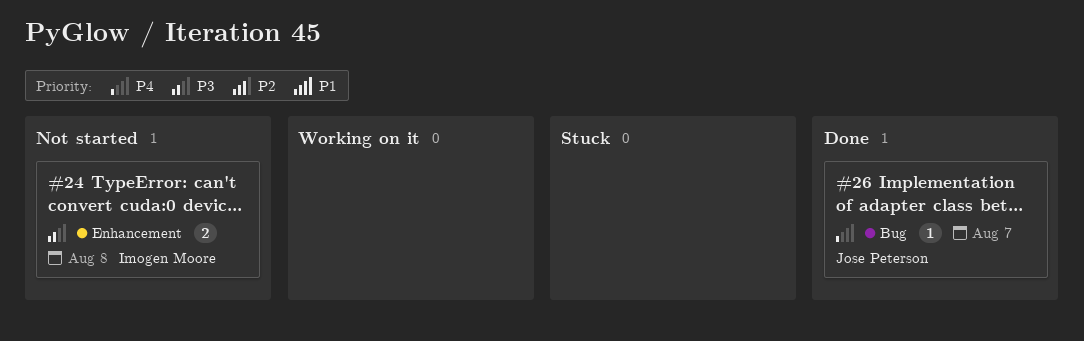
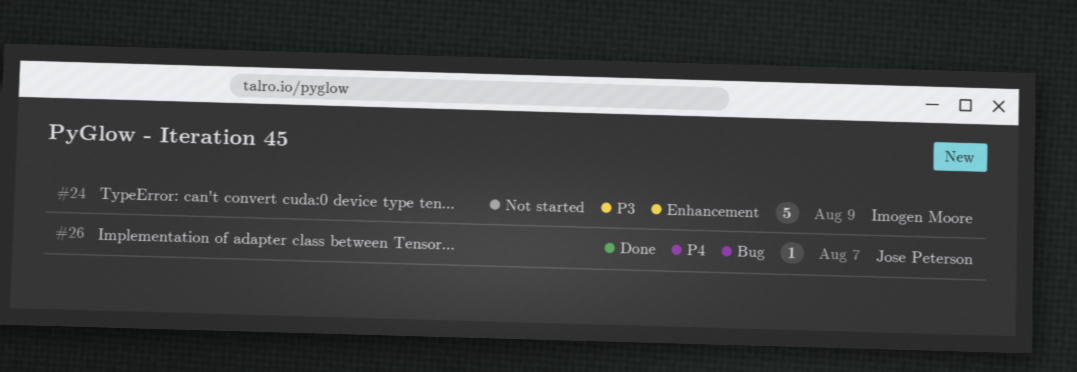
#24, estimate: 2 -> 5
#24, due: Aug 8 -> Aug 9

